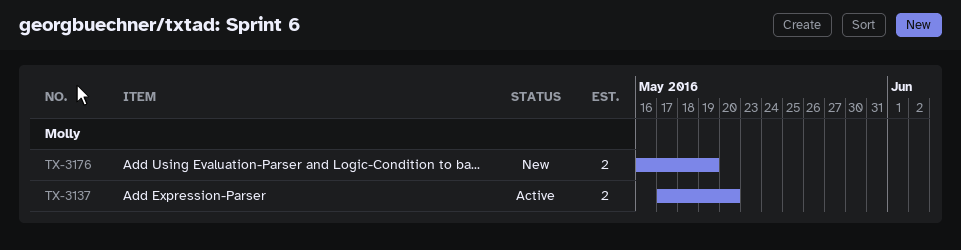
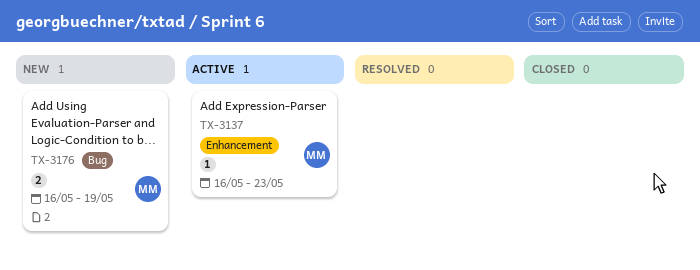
TX-3137, estimate: 2 -> 1
TX-3137, start: May 17 -> May 16
TX-3137, due: May 20 -> May 23

